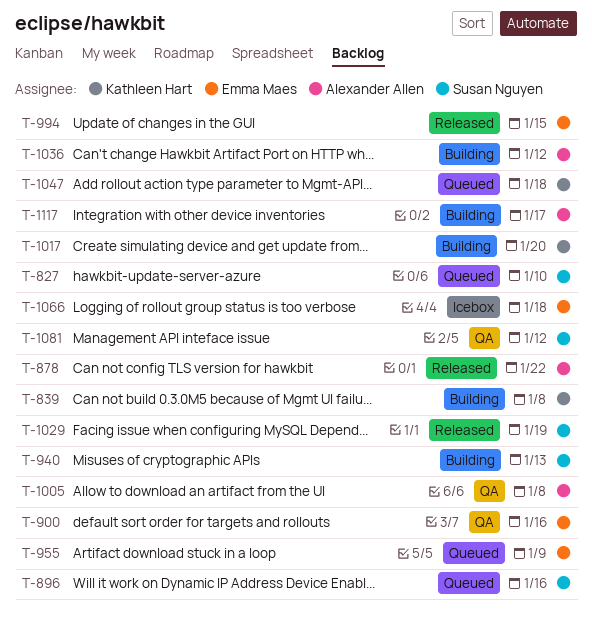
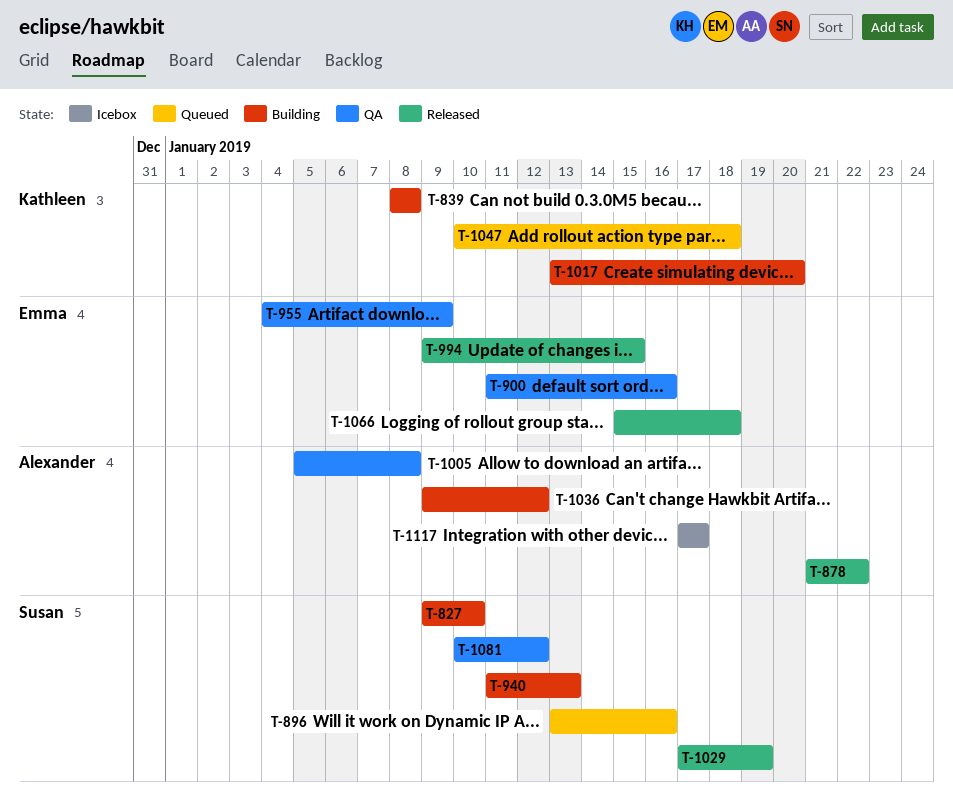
T-827, status: Queued -> Building
T-955, status: Queued -> QA
T-1066, status: Icebox -> Released
T-1117, status: Building -> Icebox

